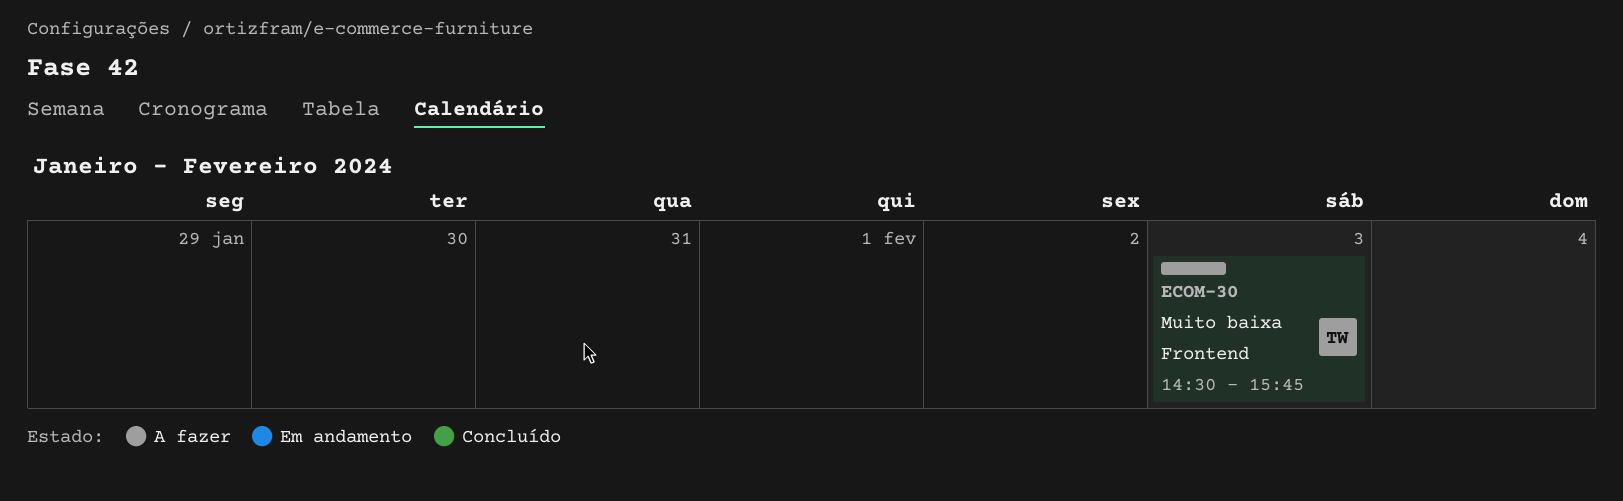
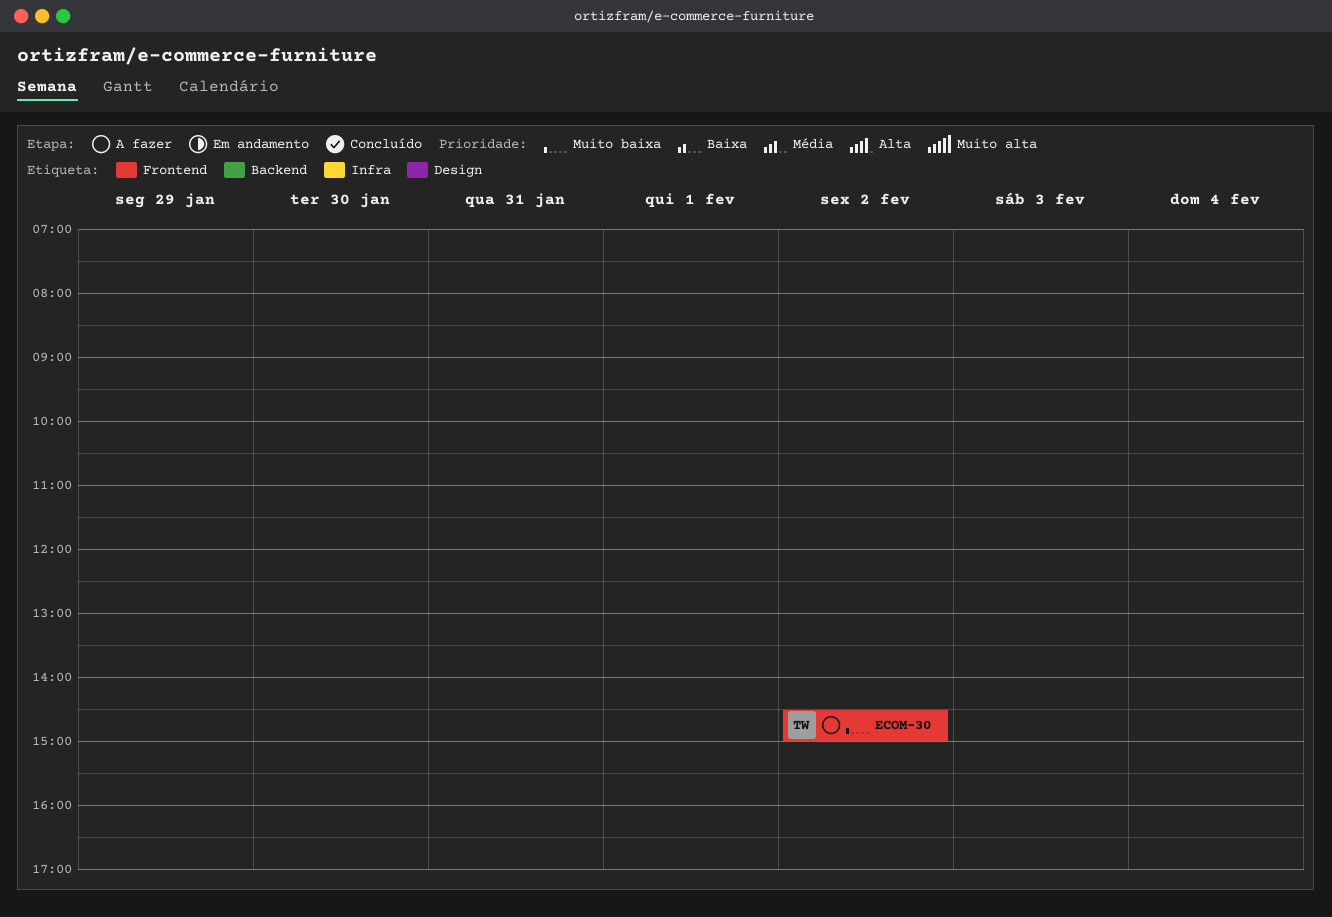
ECOM-30, day: Feb 3 -> Feb 2
ECOM-30, ends: 15:45 -> 15:00

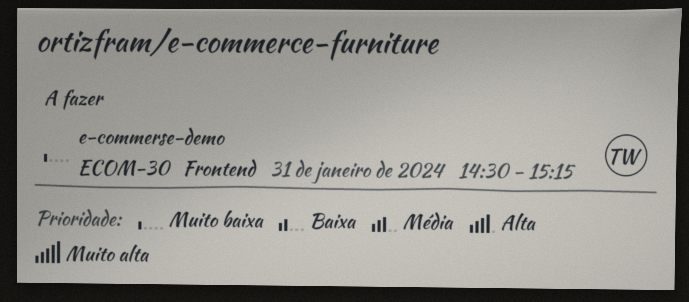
ECOM-30, day: Feb 2 -> Jan 31
ECOM-30, ends: 15:00 -> 15:15

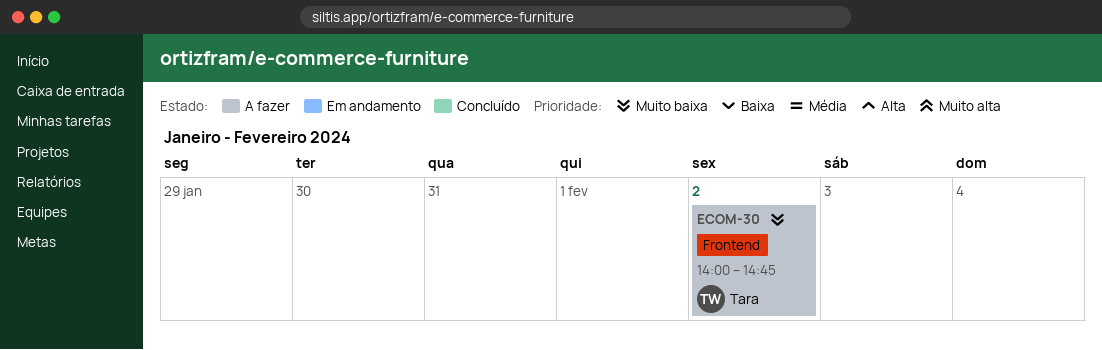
ECOM-30, day: Jan 31 -> Feb 2
ECOM-30, begins: 14:30 -> 14:00
ECOM-30, ends: 15:15 -> 14:45

